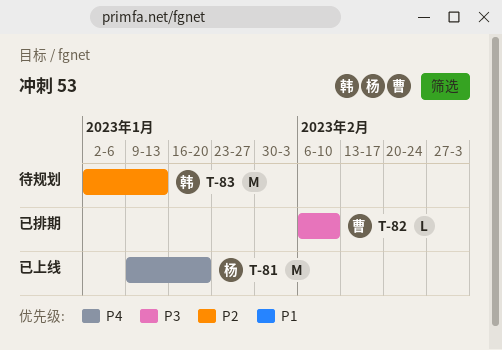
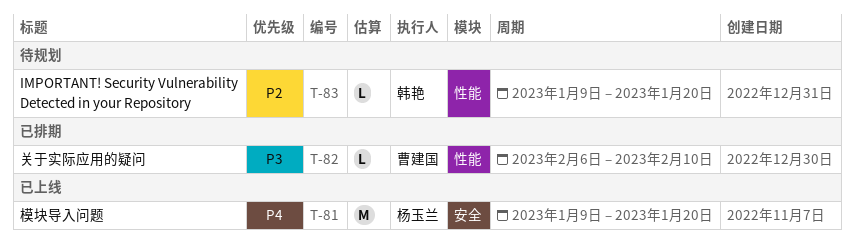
T-83, estimate: M -> L
T-83, start: Jan 2 -> Jan 9
T-83, due: Jan 13 -> Jan 20

